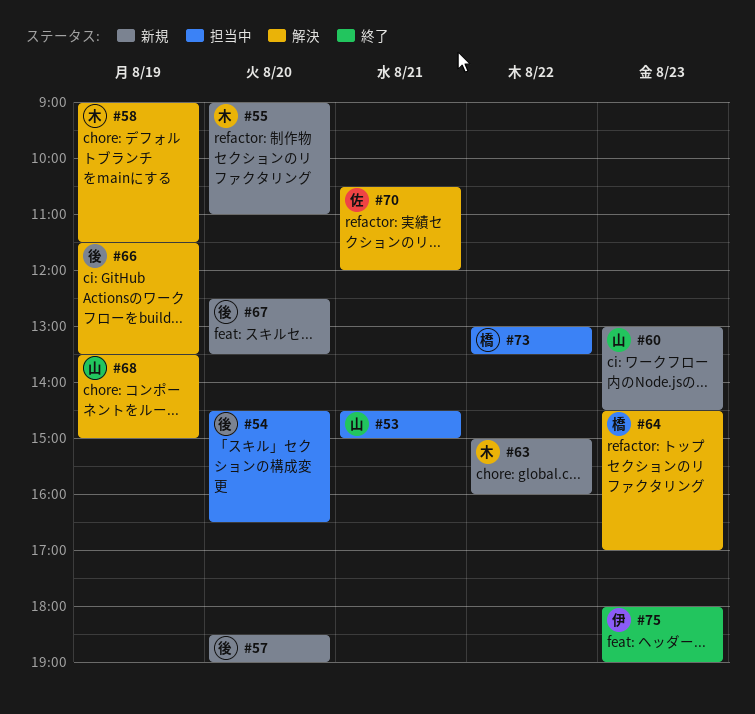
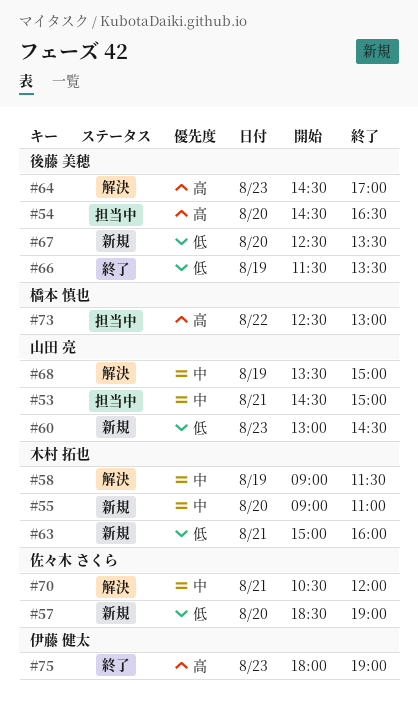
#57, owner: 後藤 美穂 -> 佐々木 さくら
#63, day: Aug 22 -> Aug 21
#64, owner: 橋本 慎也 -> 後藤 美穂
#66, status: 解決 -> 終了
#73, begins: 13:00 -> 12:30
#73, ends: 13:30 -> 13:00

